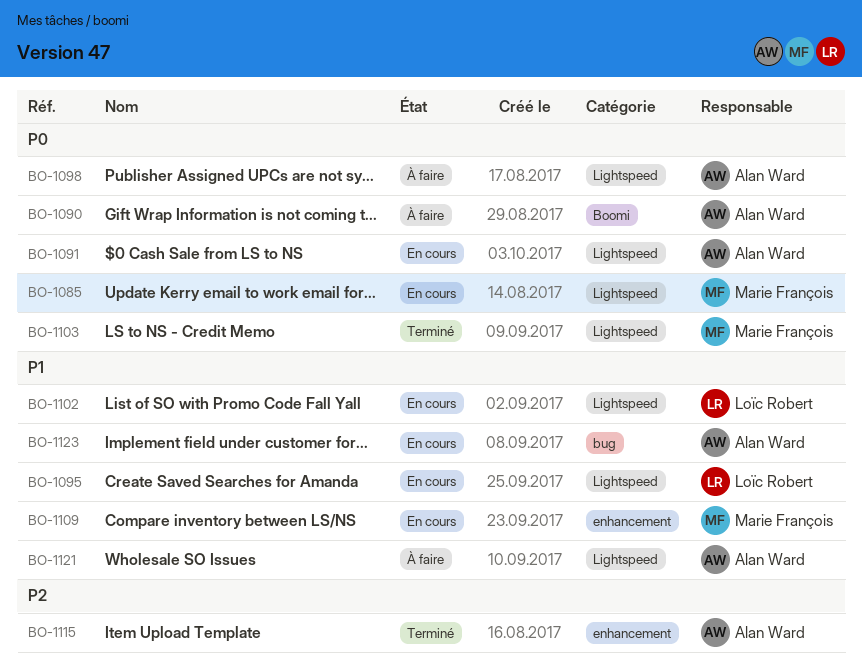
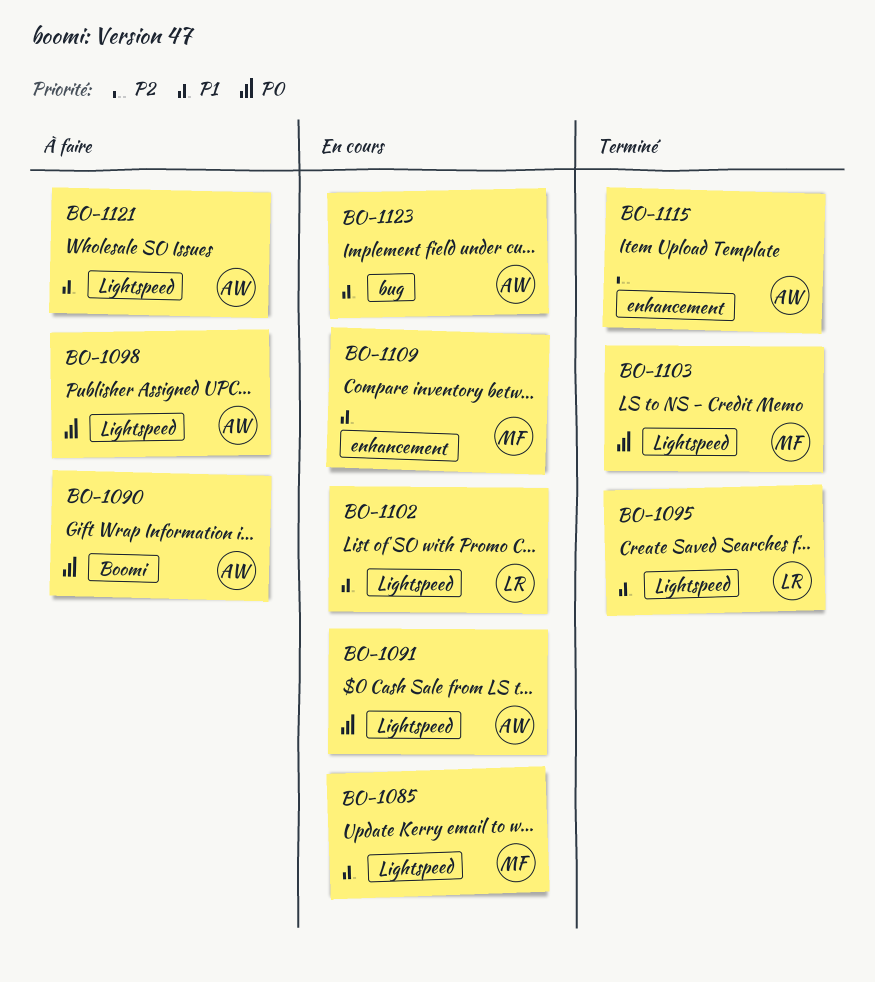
BO-1085, priority: P0 -> P1
BO-1095, status: En cours -> Terminé

